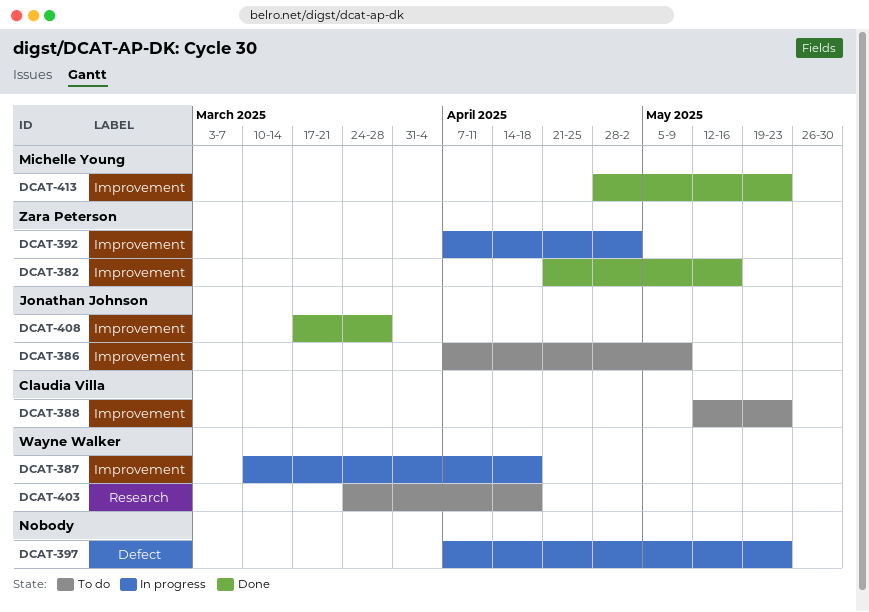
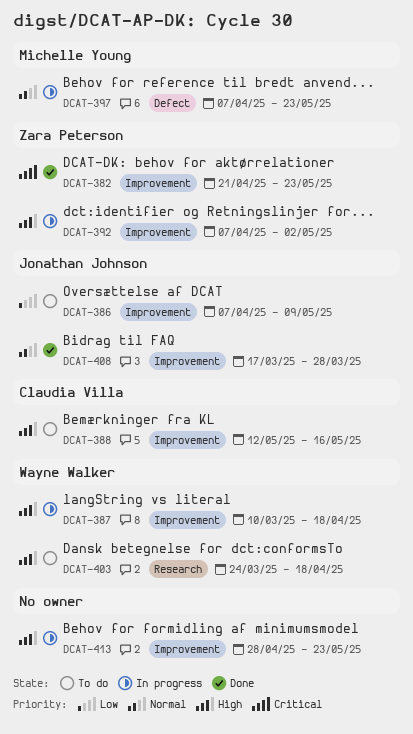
DCAT-382, due: May 16 -> May 23
DCAT-388, due: May 23 -> May 16
DCAT-397, owner: none -> Michelle Young
DCAT-413, status: Done -> In progress
DCAT-413, owner: Michelle Young -> none

